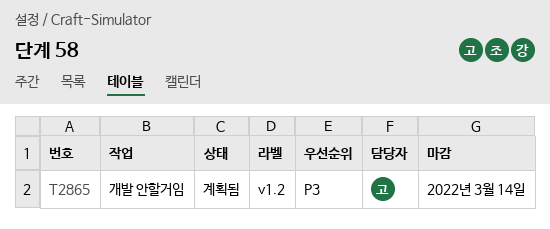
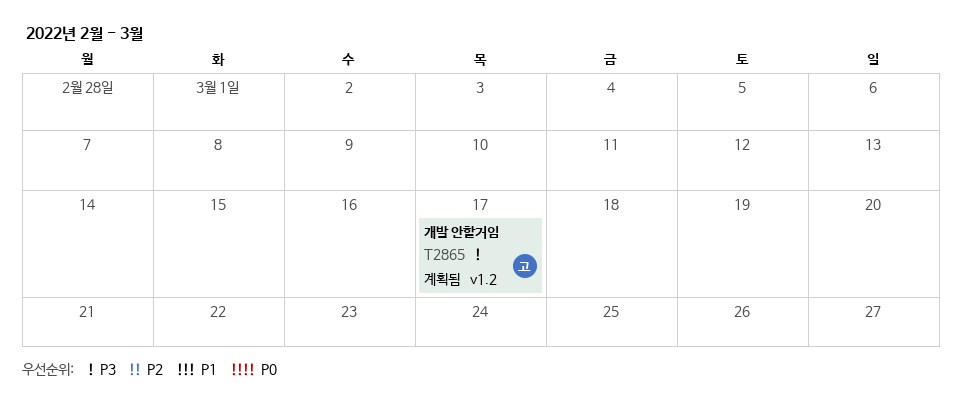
T2865, due: Mar 14 -> Mar 17

